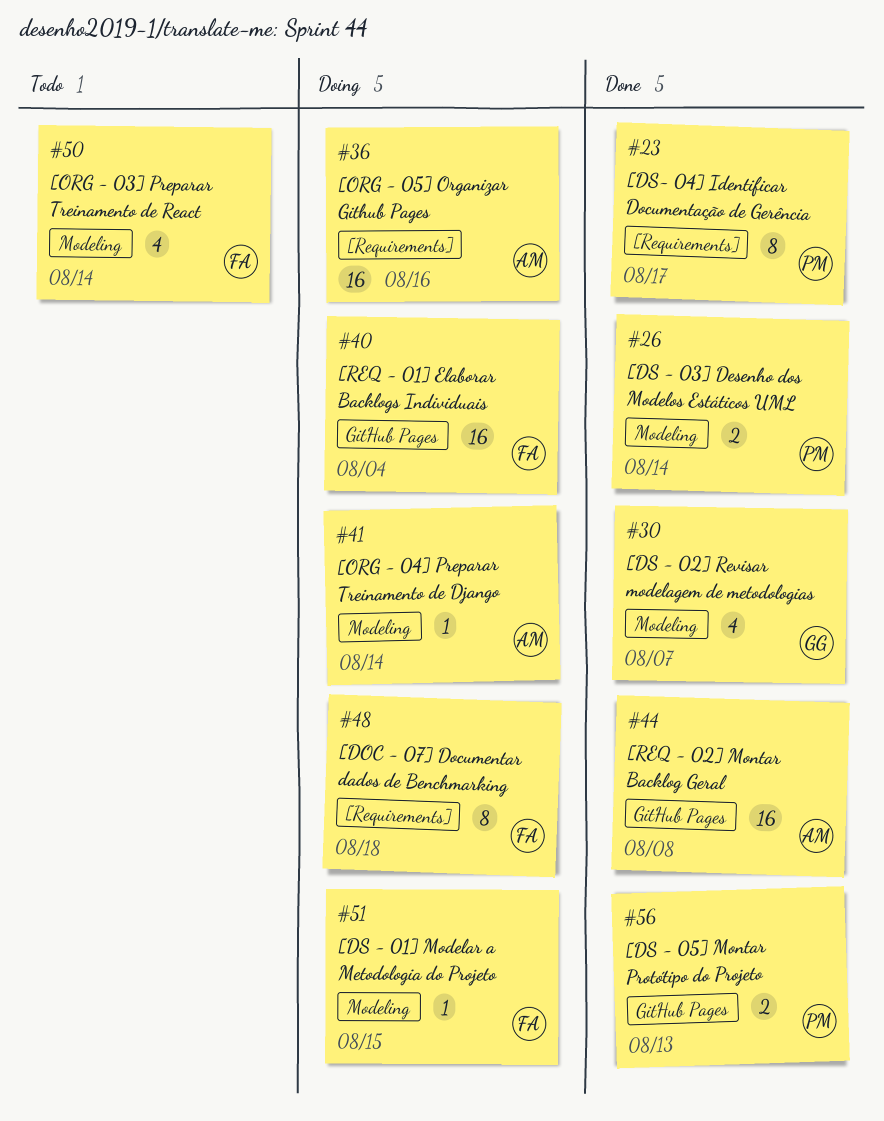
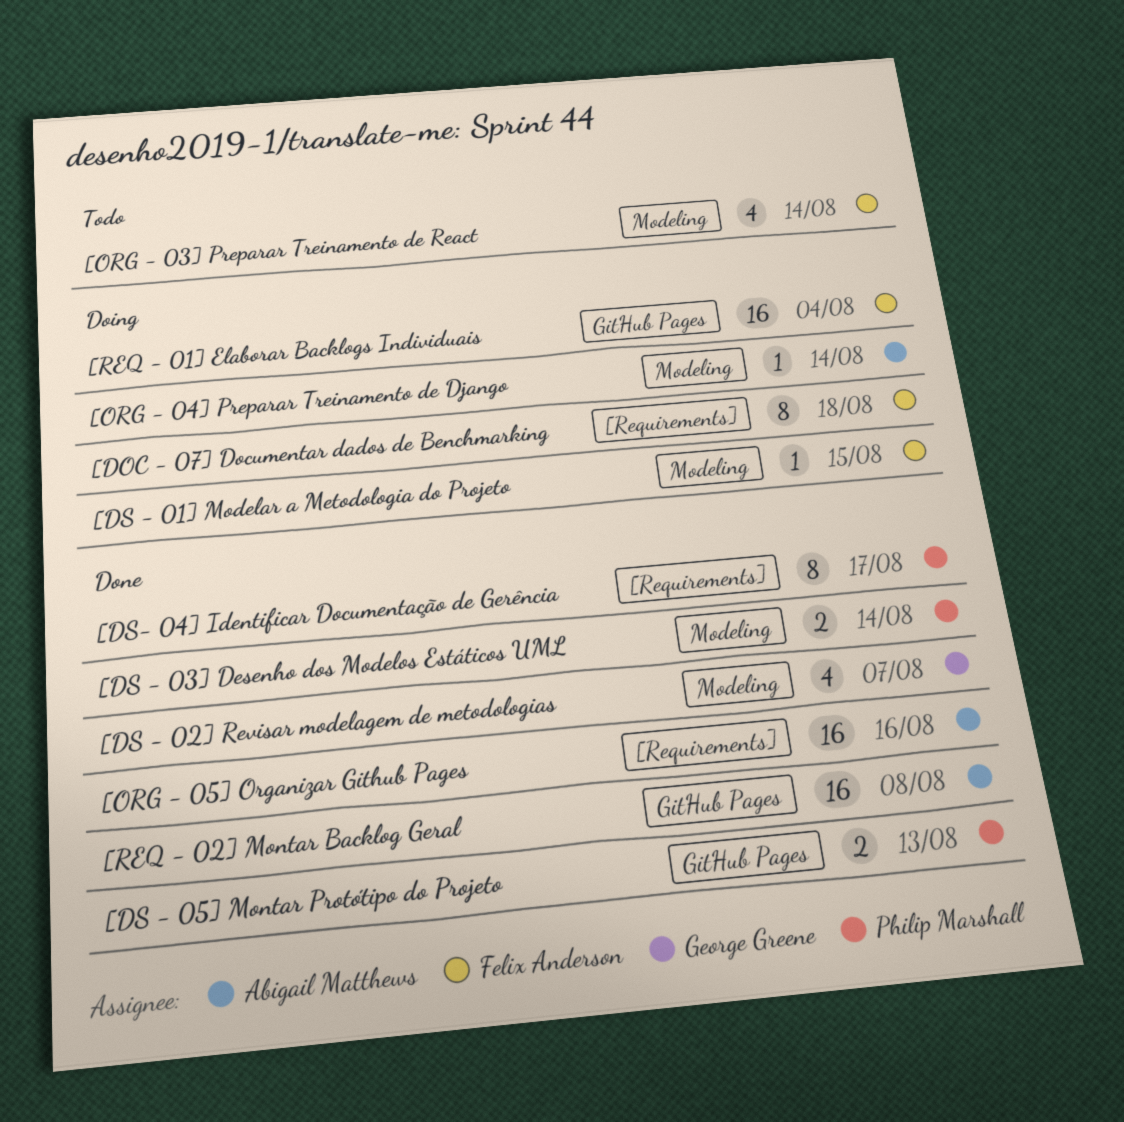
[ORG - 05] Organizar Github Pages, status: Doing -> Done

